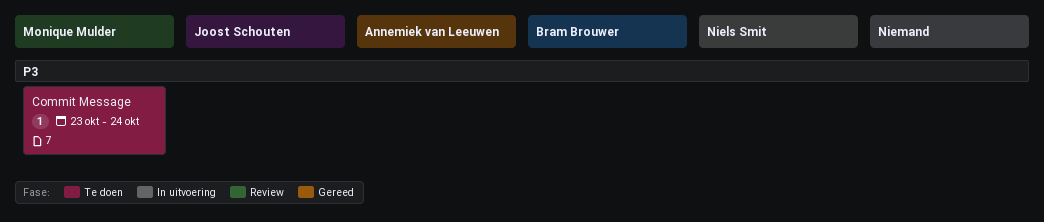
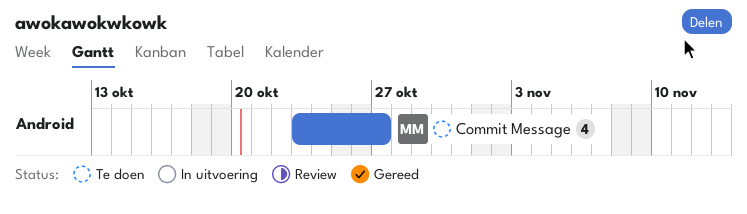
Commit Message, estimate: 1 -> 4
Commit Message, due: Oct 24 -> Oct 27

